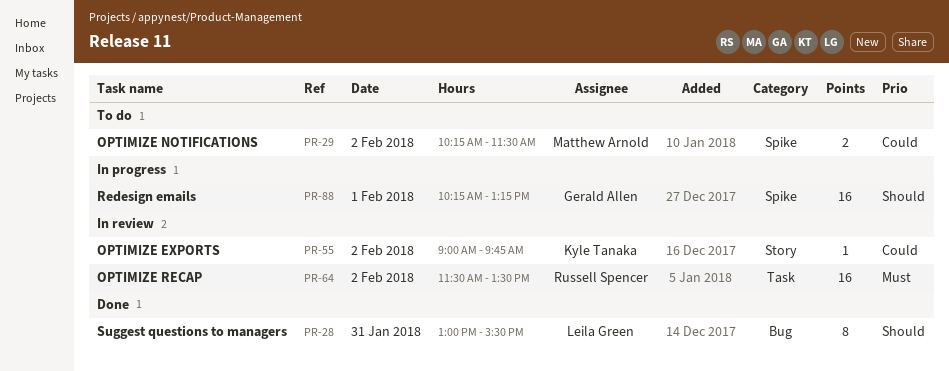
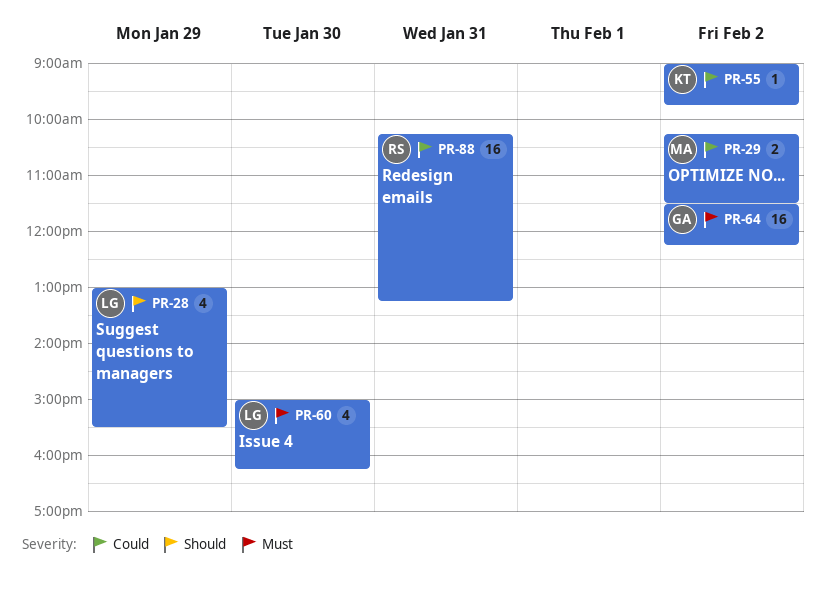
PR-28, estimate: 8 -> 4
PR-28, day: Jan 31 -> Jan 29
PR-60: none -> present
PR-64, owner: Russell Spencer -> Gerald Allen
PR-64, ends: 13:30 -> 12:15
PR-88, owner: Gerald Allen -> Russell Spencer
PR-88, priority: Should -> Could
PR-88, day: Feb 1 -> Jan 31

